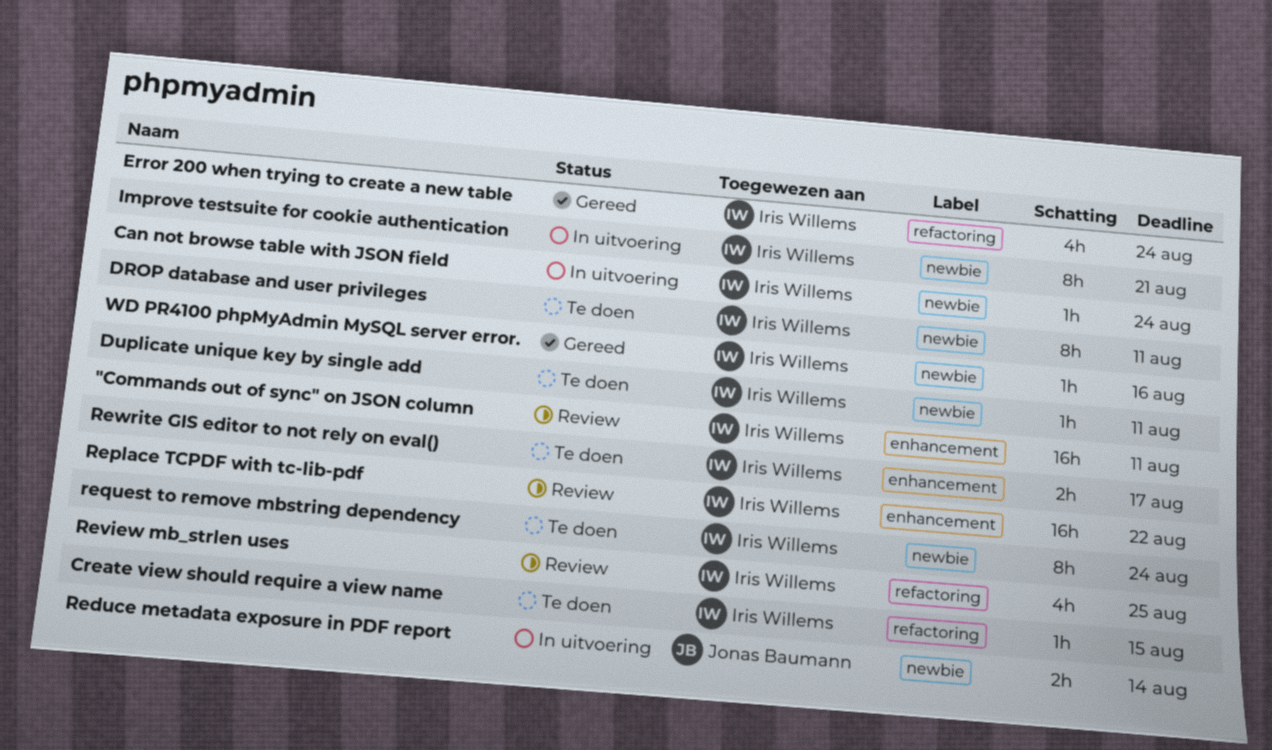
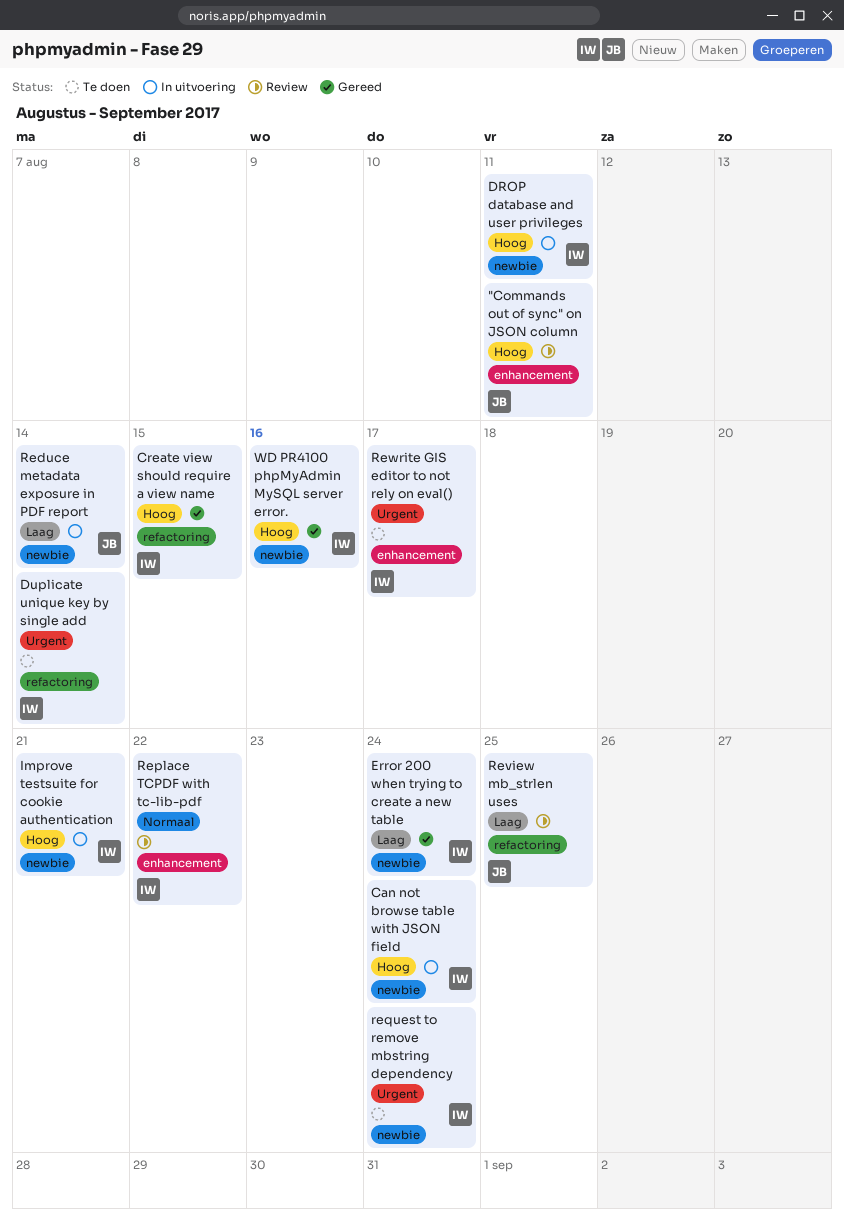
"Commands out of sync" on JSON column, owner: Iris Willems -> Jonas Baumann
Create view should require a view name, status: Te doen -> Gereed
DROP database and user privileges, status: Te doen -> In uitvoering
Duplicate unique key by single add, label: newbie -> refactoring
Duplicate unique key by single add, due: Aug 11 -> Aug 14
Error 200 when trying to create a new table, label: refactoring -> newbie
Review mb_strlen uses, owner: Iris Willems -> Jonas Baumann

